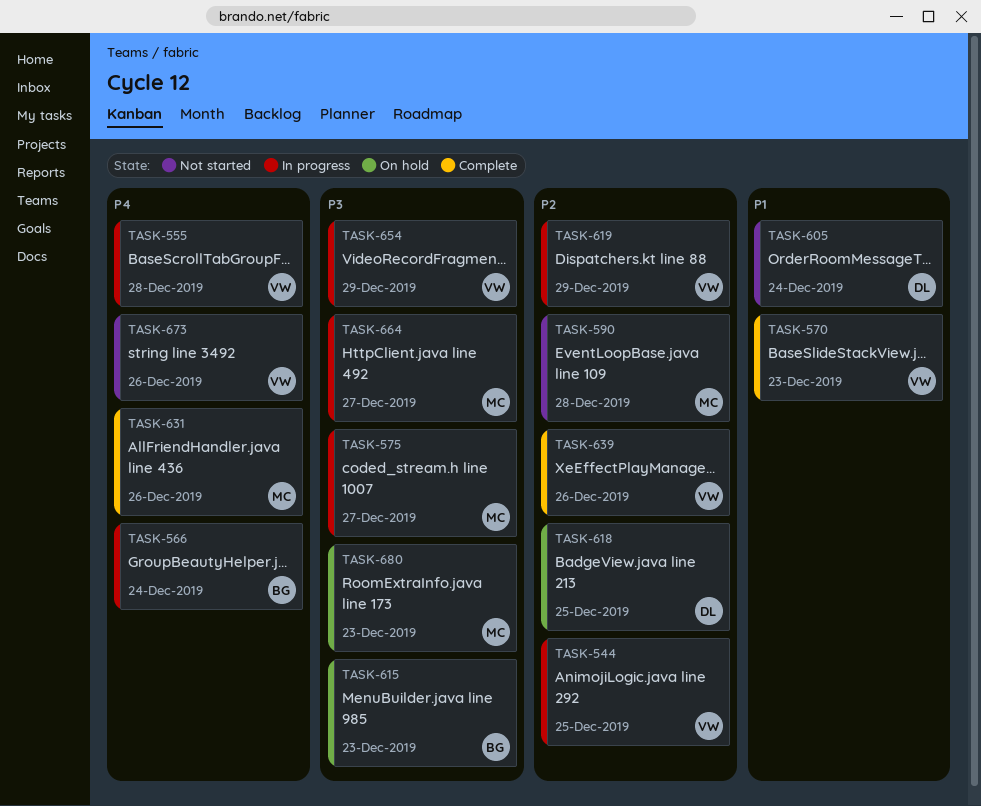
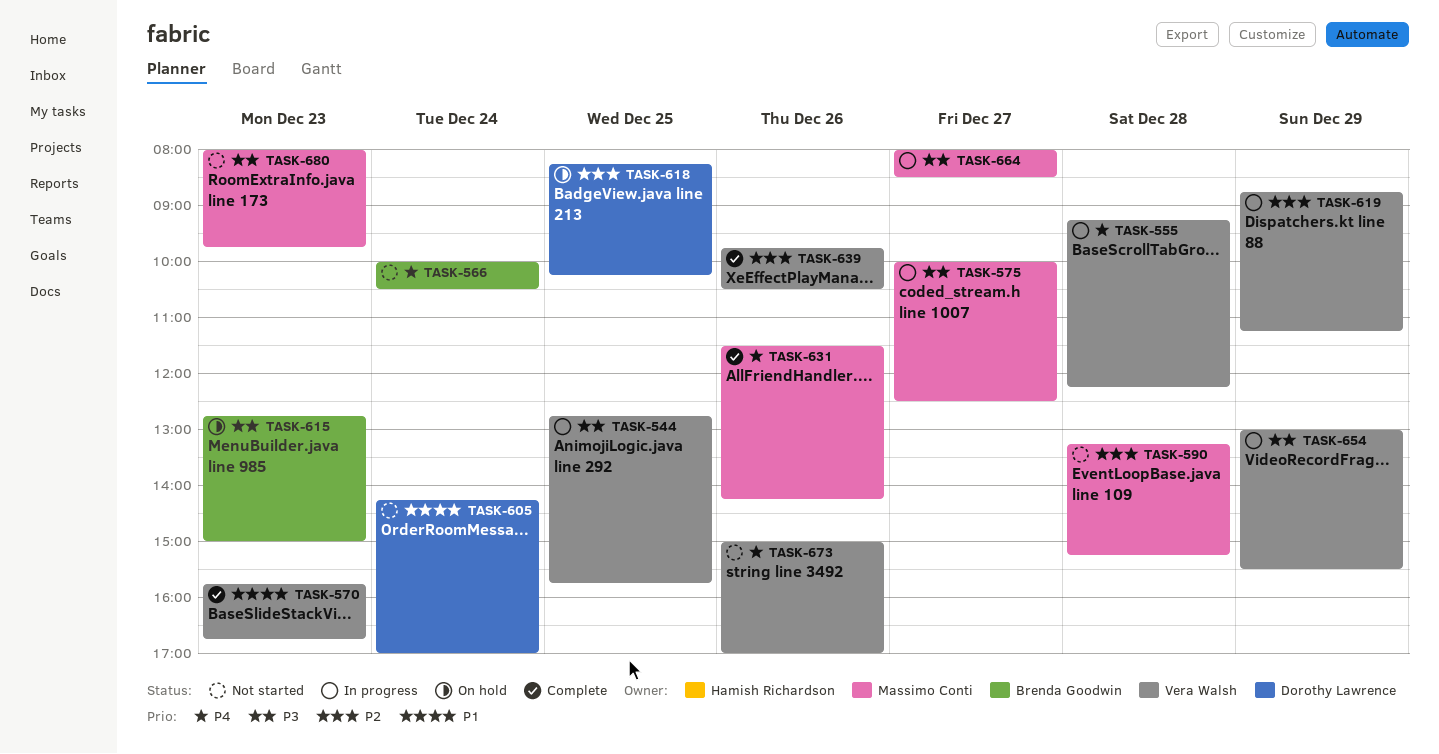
TASK-544, priority: P2 -> P3
TASK-566, status: In progress -> Not started
TASK-680, status: On hold -> Not started

